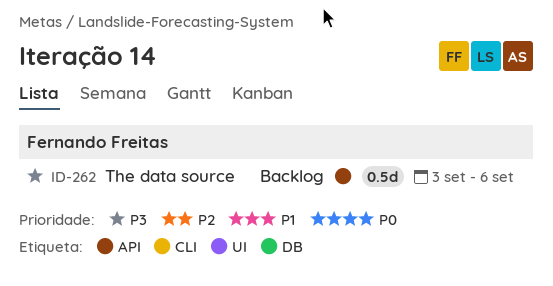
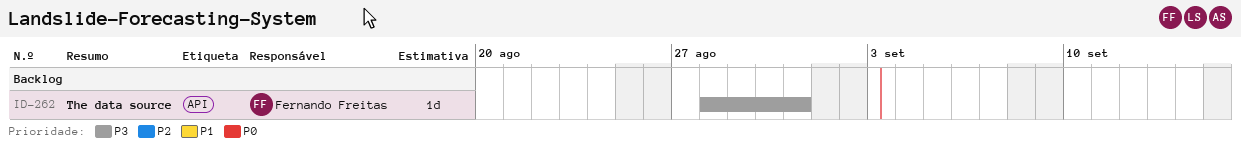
ID-262, estimate: 0.5d -> 1d
ID-262, start: Sep 3 -> Aug 28
ID-262, due: Sep 6 -> Aug 31

